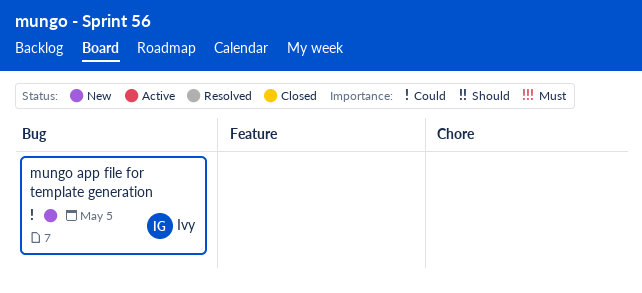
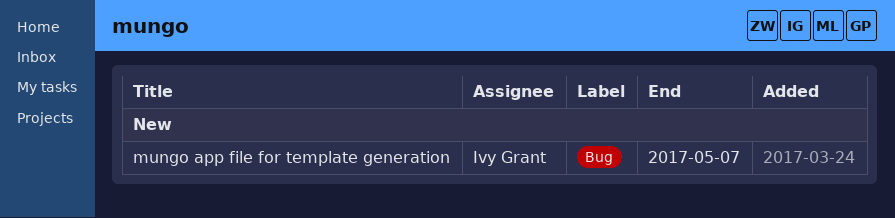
mungo app file for template generation, due: May 5 -> May 7

